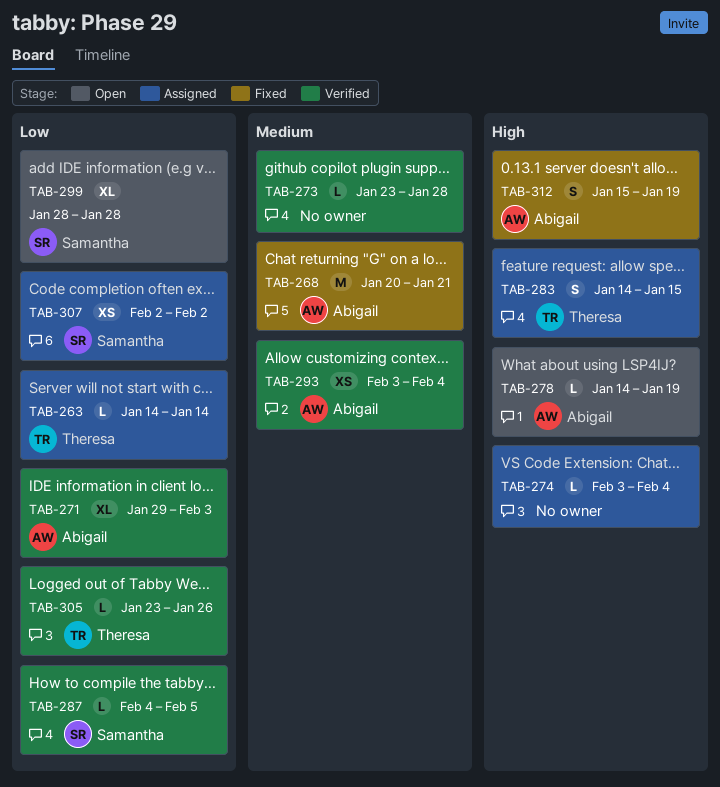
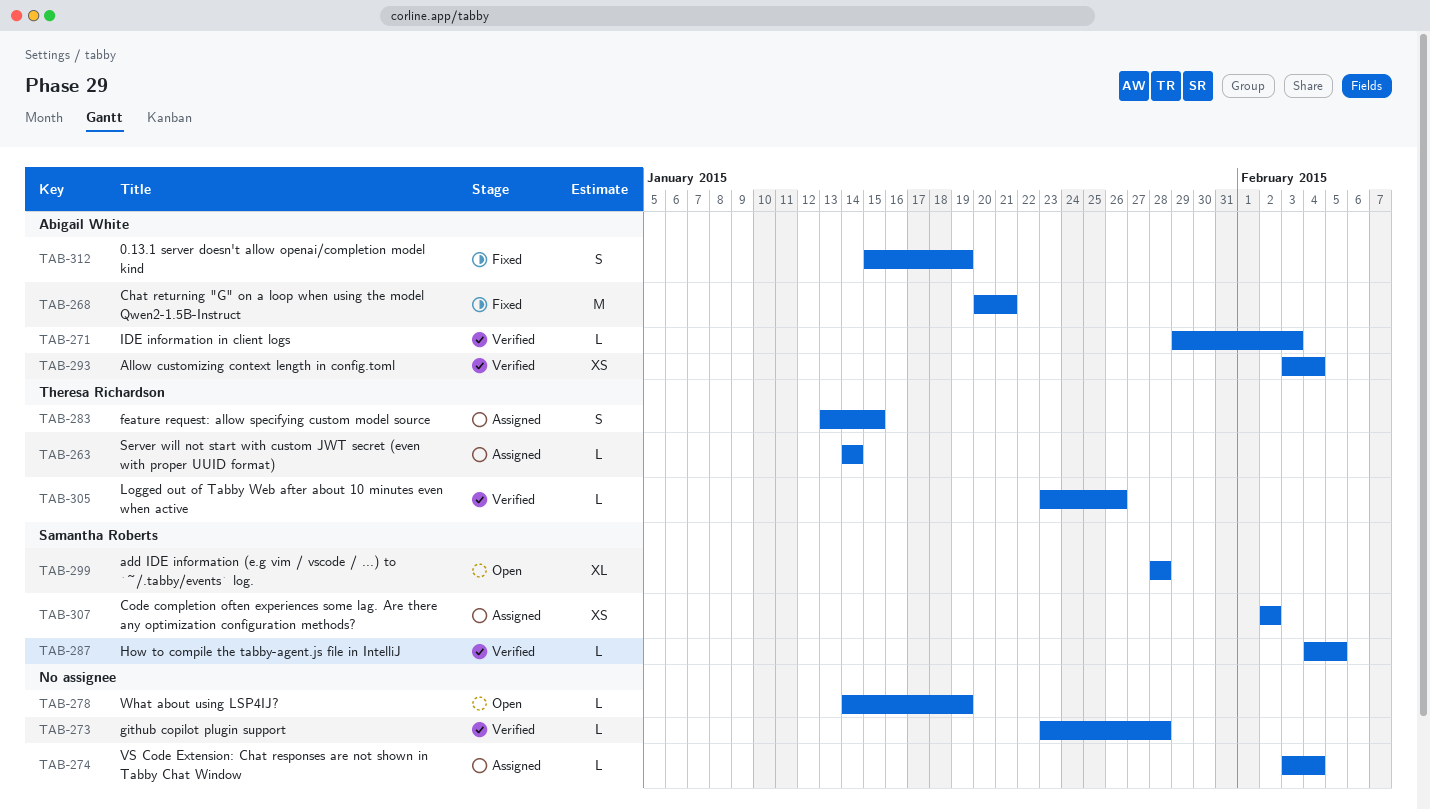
TAB-271, estimate: XL -> L
TAB-278, owner: Abigail White -> none
TAB-283, start: Jan 14 -> Jan 13

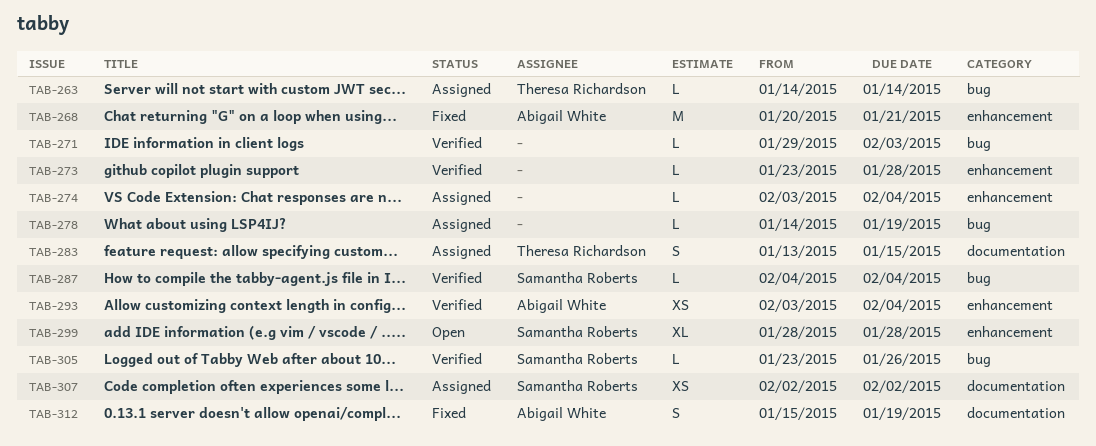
TAB-271, owner: Abigail White -> none
TAB-278, status: Open -> Assigned
TAB-287, due: Feb 5 -> Feb 4
TAB-305, owner: Theresa Richardson -> Samantha Roberts

